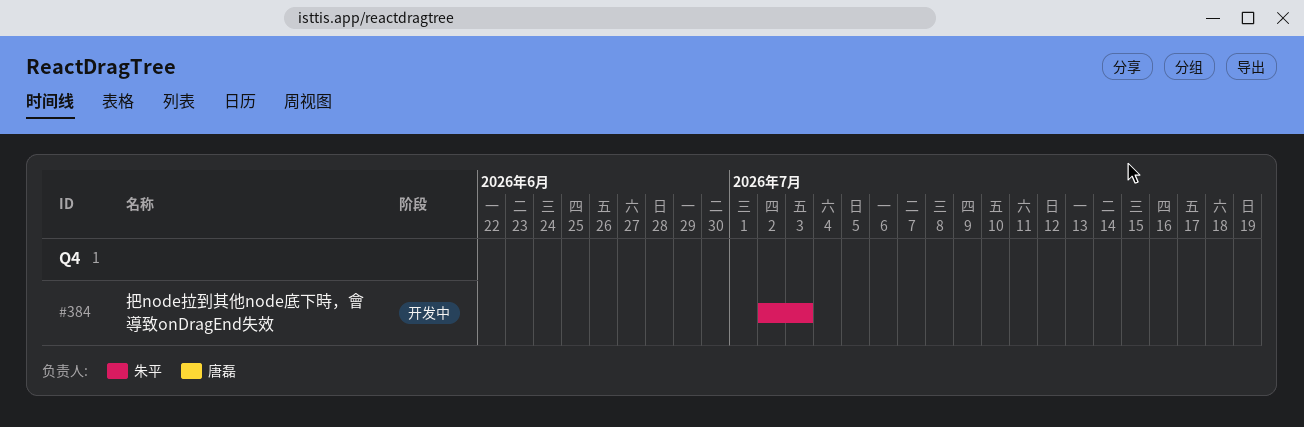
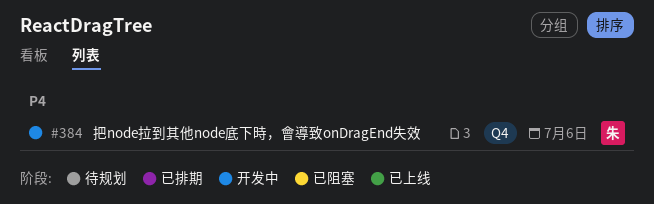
#384, due: Jul 3 -> Jul 6

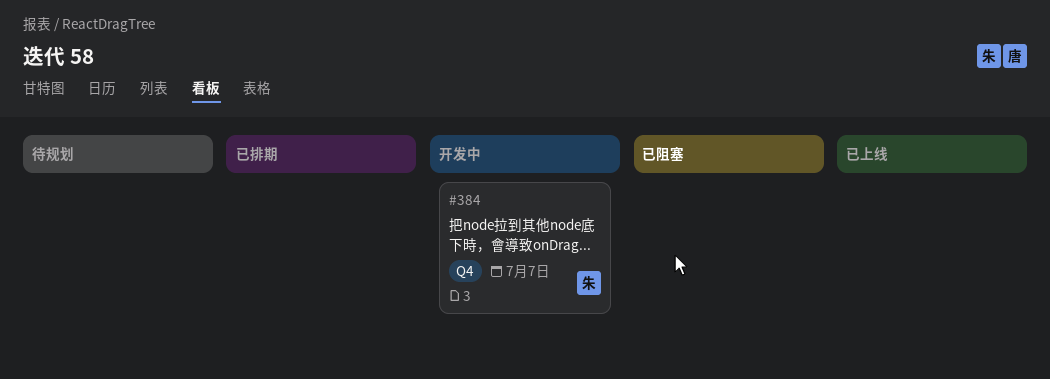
#384, due: Jul 6 -> Jul 7

